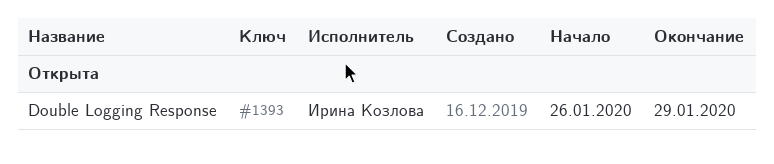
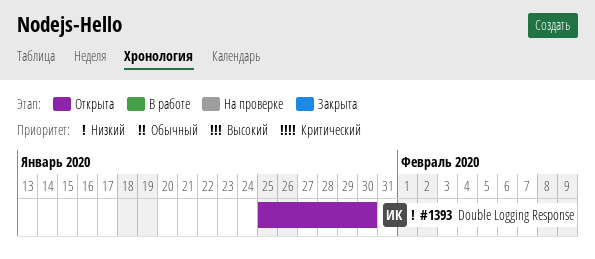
#1393, start: Jan 26 -> Jan 25
#1393, due: Jan 29 -> Jan 30

